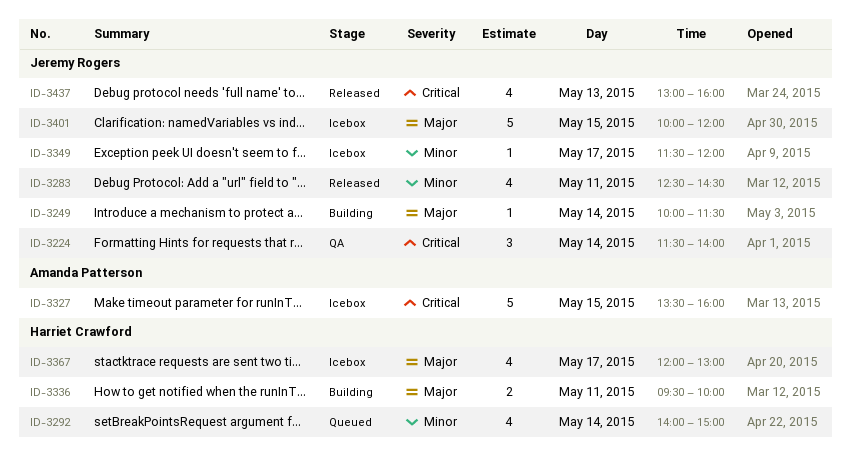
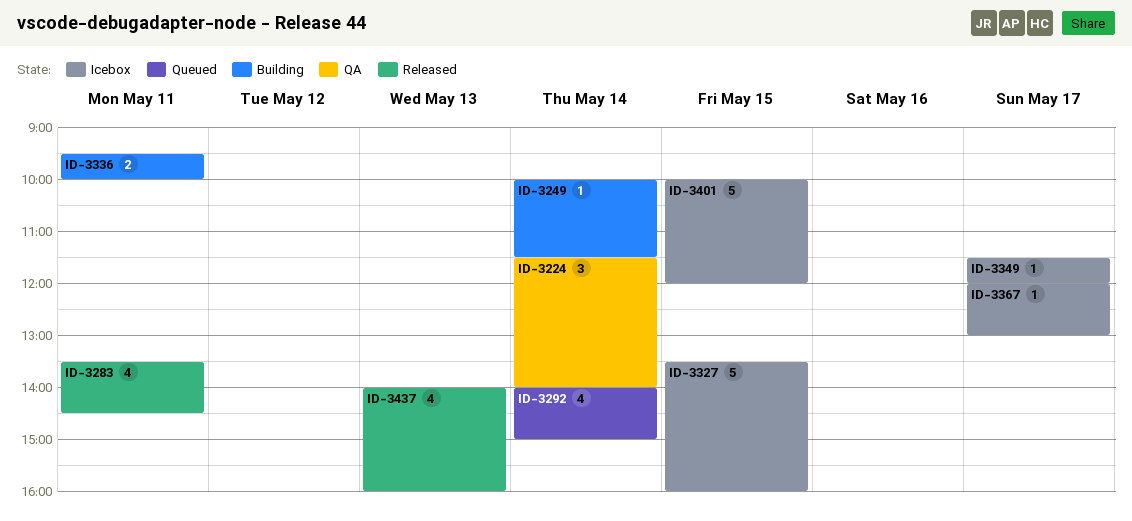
ID-3283, begins: 12:30 -> 13:30
ID-3367, estimate: 4 -> 1
ID-3437, begins: 13:00 -> 14:00

